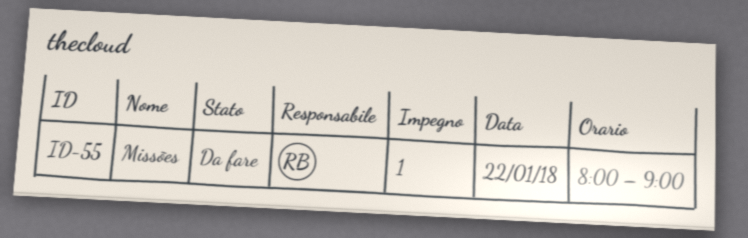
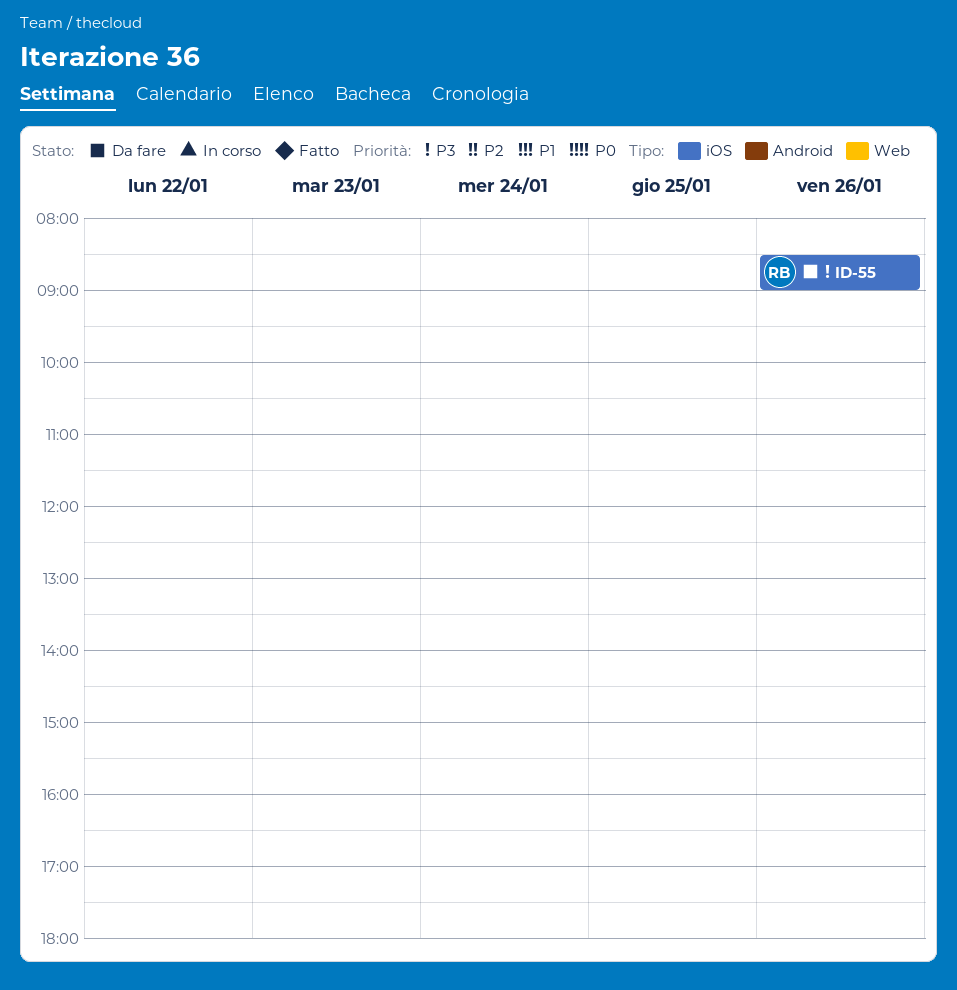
ID-55, day: Jan 22 -> Jan 26
ID-55, begins: 08:00 -> 08:30

